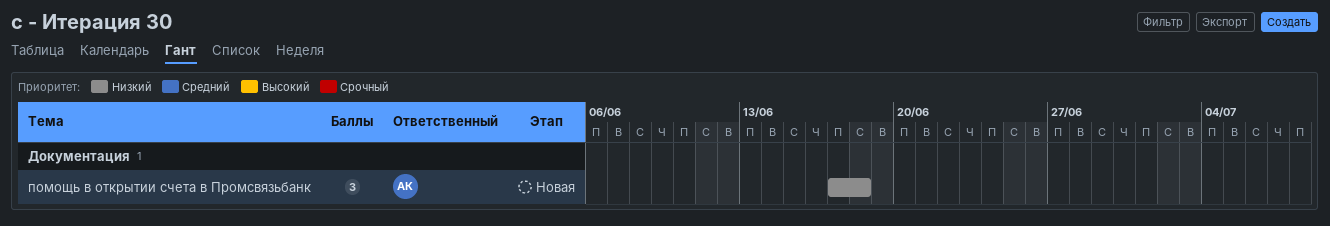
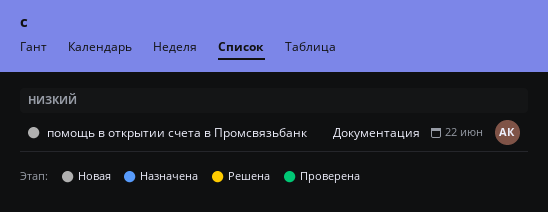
помощь в открытии счета в Промсвязьбанк, due: Jun 18 -> Jun 22

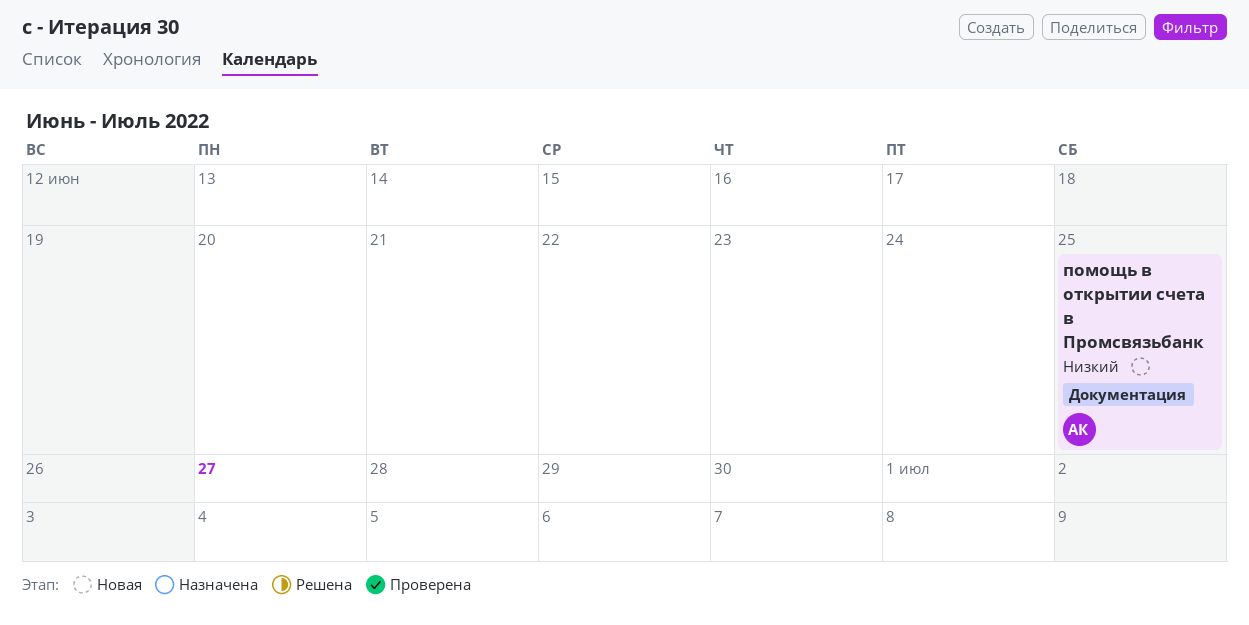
помощь в открытии счета в Промсвязьбанк, due: Jun 22 -> Jun 25

